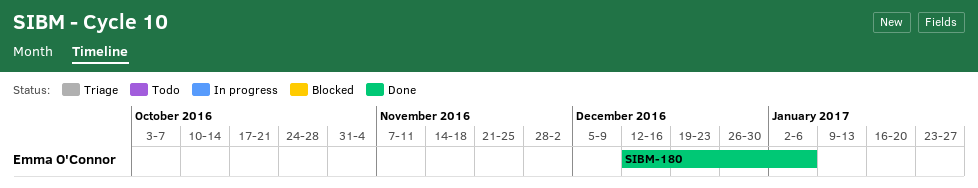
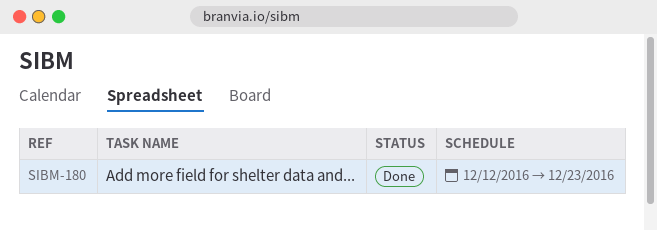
SIBM-180, due: Jan 6 -> Dec 23

